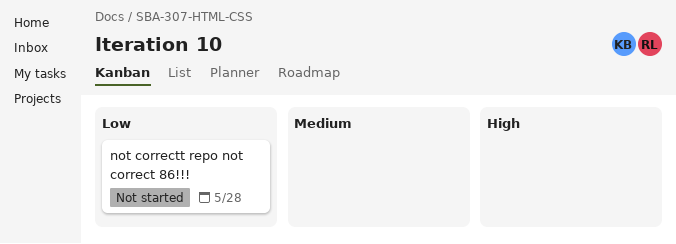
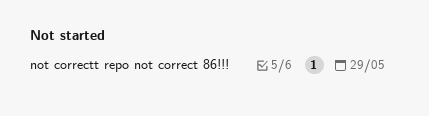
not correctt repo not correct 86!!!, due: May 28 -> May 29

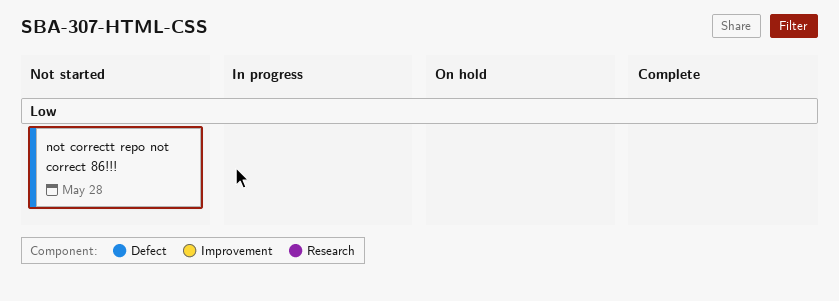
not correctt repo not correct 86!!!, due: May 29 -> May 28

